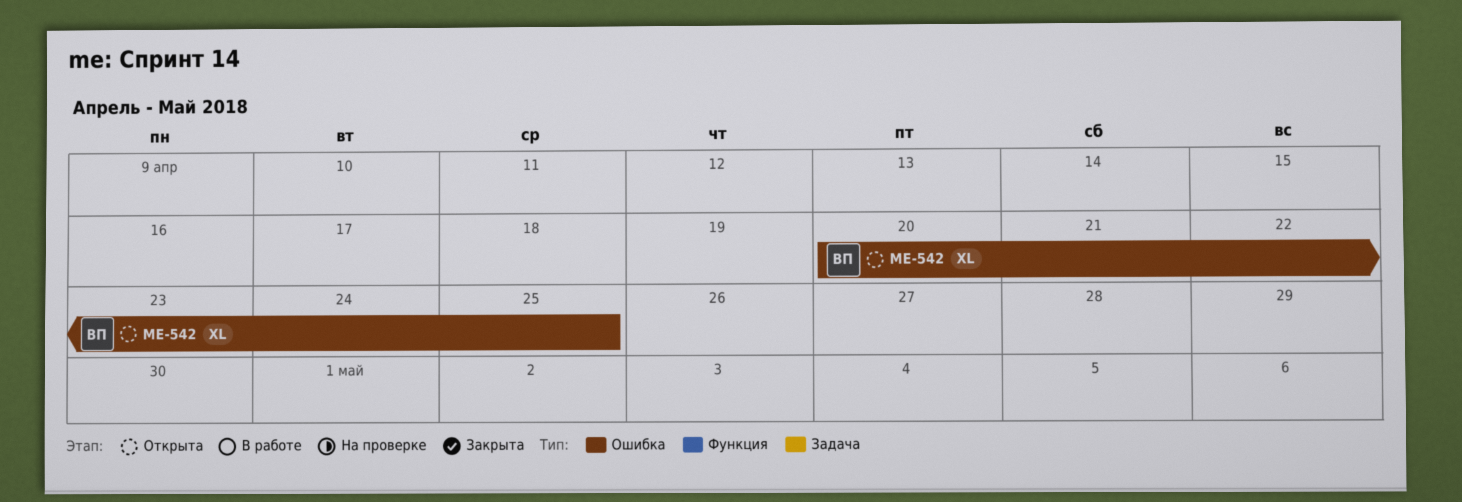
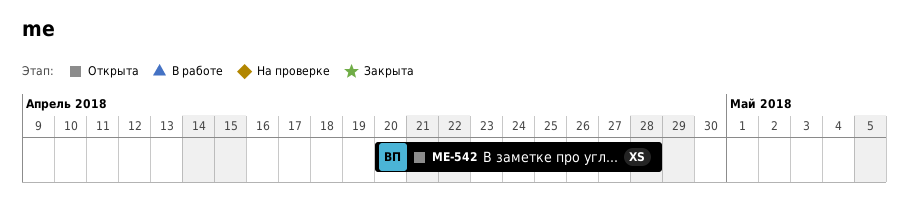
ME-542, estimate: XL -> XS
ME-542, due: Apr 25 -> Apr 28

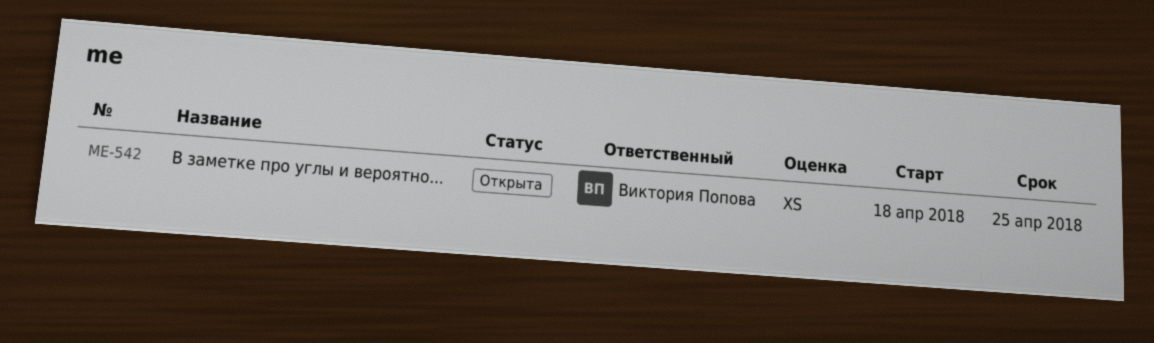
ME-542, start: Apr 20 -> Apr 18
ME-542, due: Apr 28 -> Apr 25

